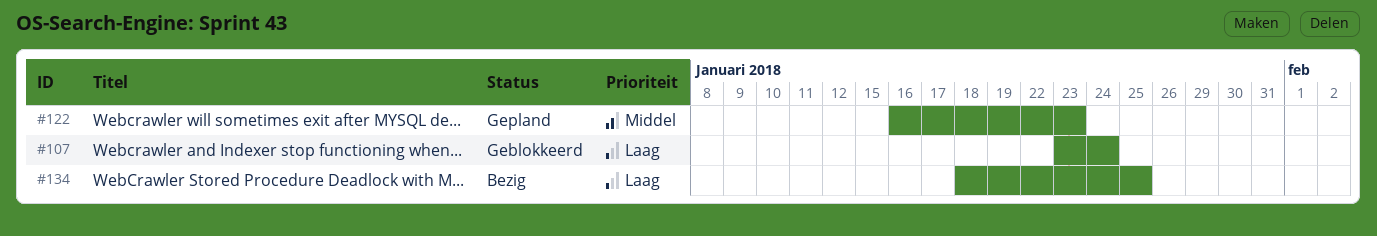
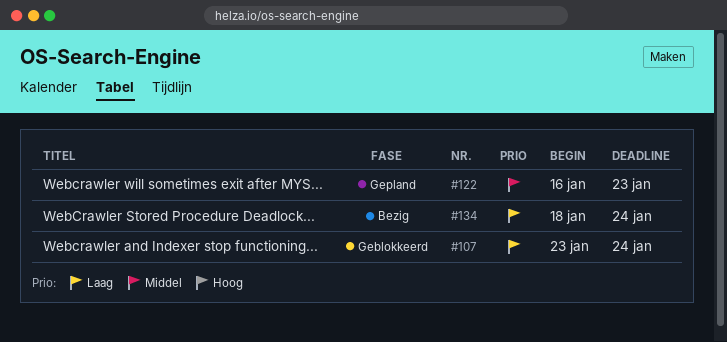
#134, due: Jan 25 -> Jan 24

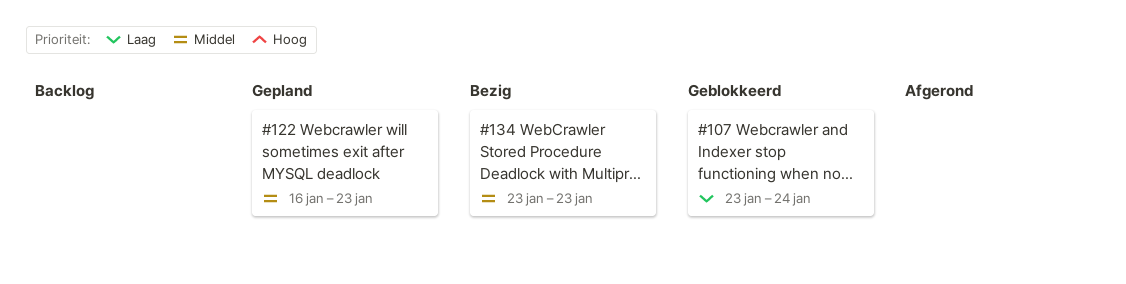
#134, priority: Laag -> Middel
#134, start: Jan 18 -> Jan 23
#134, due: Jan 24 -> Jan 23

